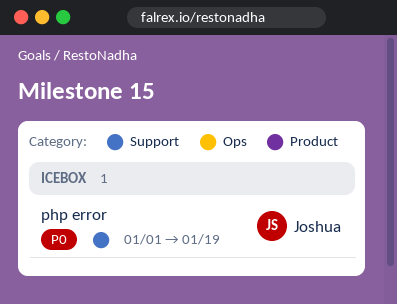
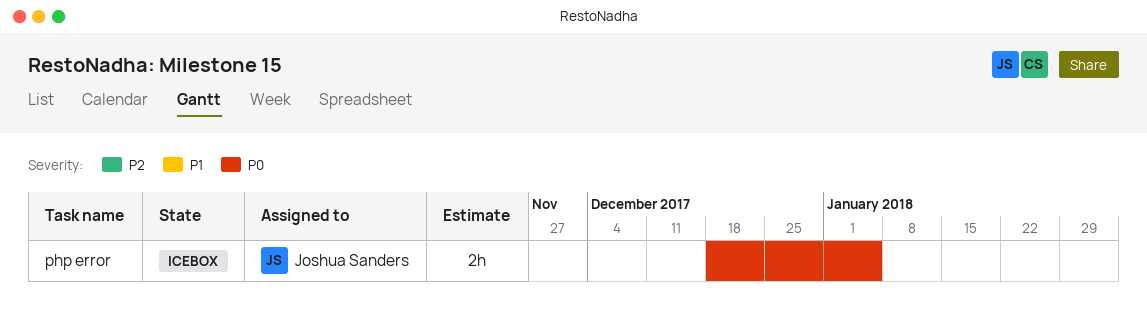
php error, start: Jan 1 -> Dec 18
php error, due: Jan 19 -> Jan 5

